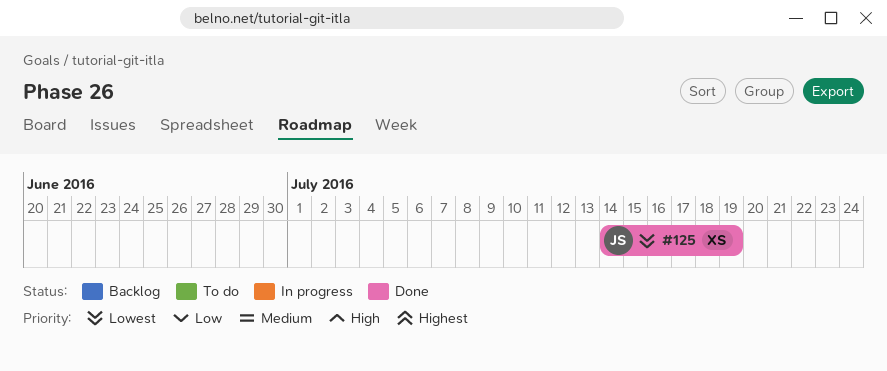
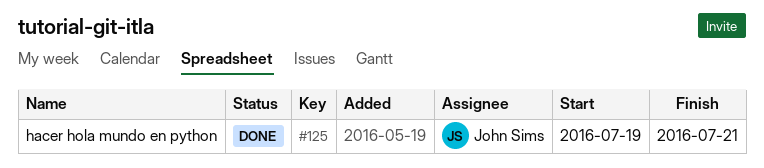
#125, start: Jul 14 -> Jul 19
#125, due: Jul 19 -> Jul 21

